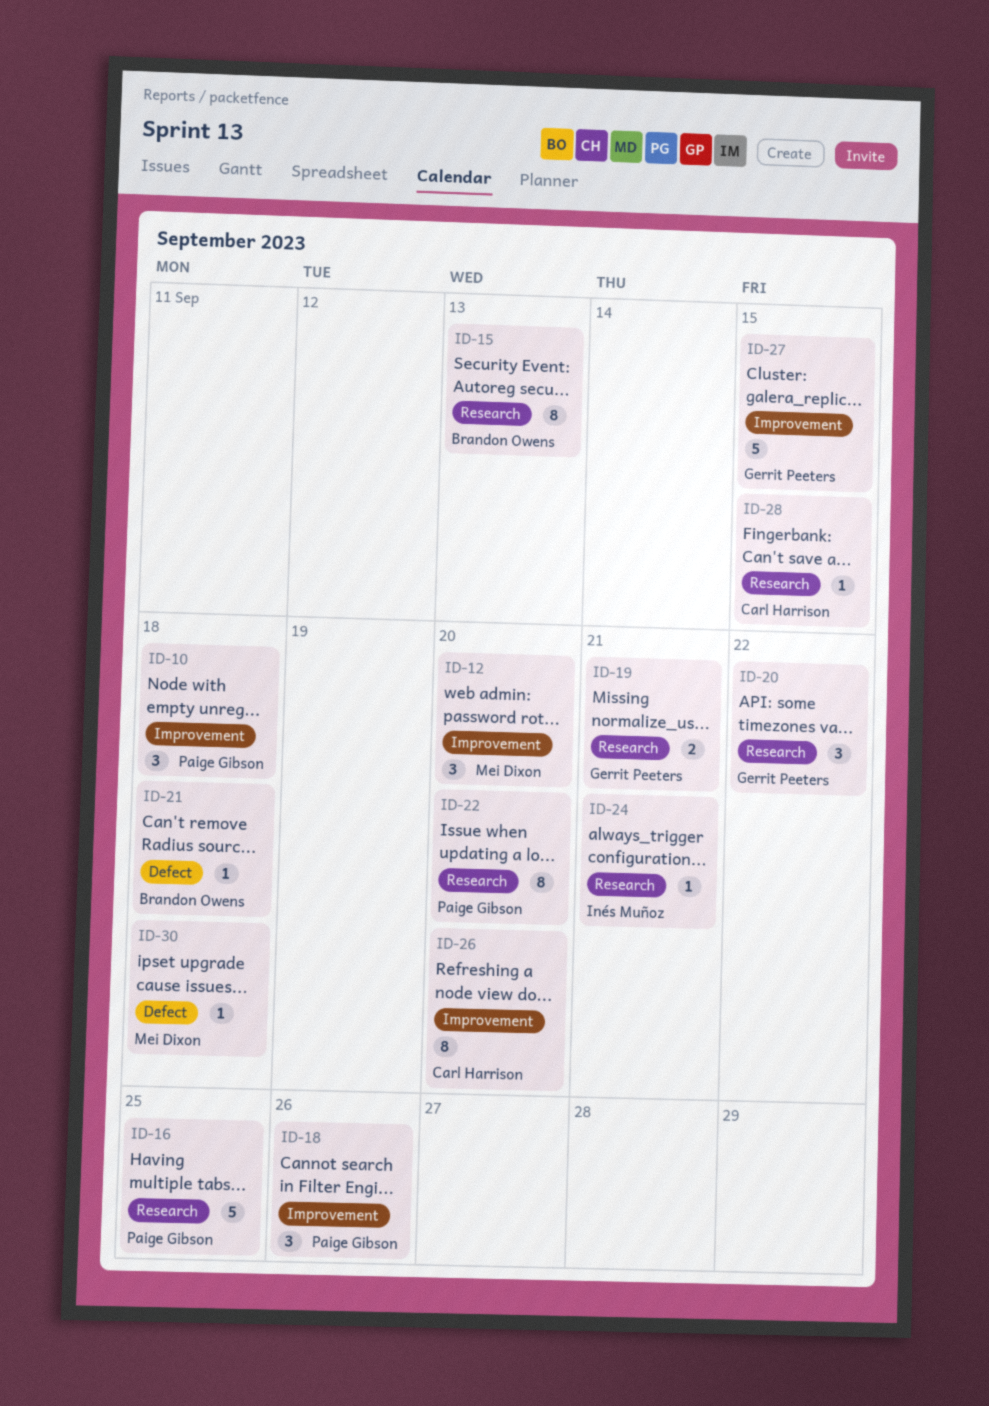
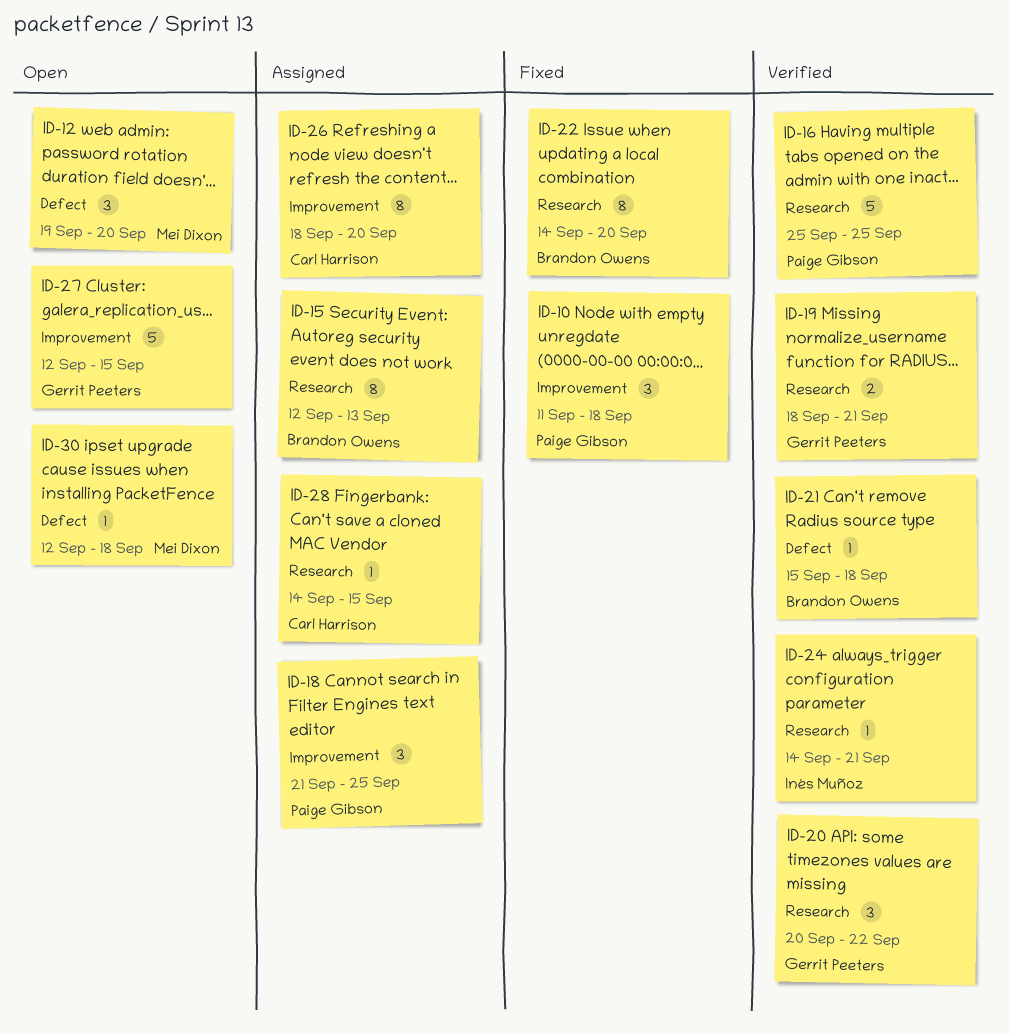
ID-12, label: Improvement -> Defect
ID-18, due: Sep 26 -> Sep 25
ID-22, owner: Paige Gibson -> Brandon Owens

